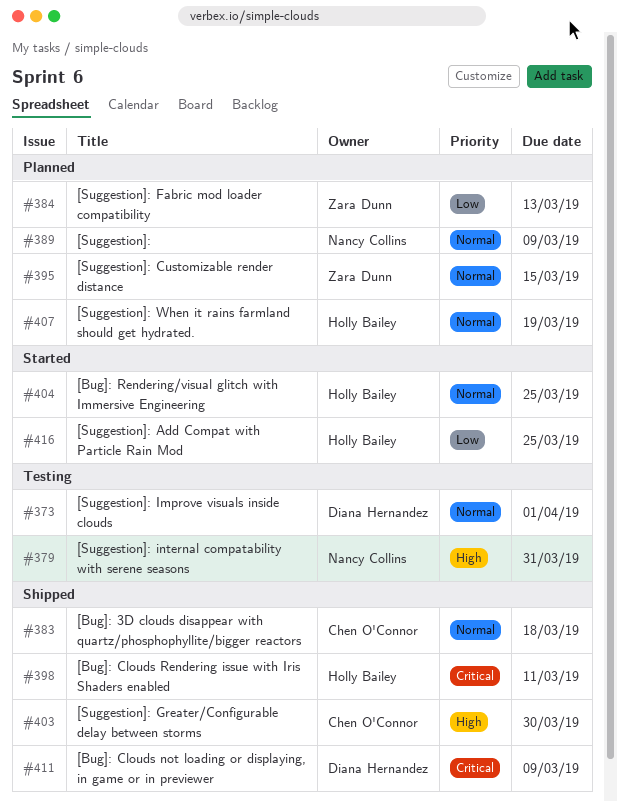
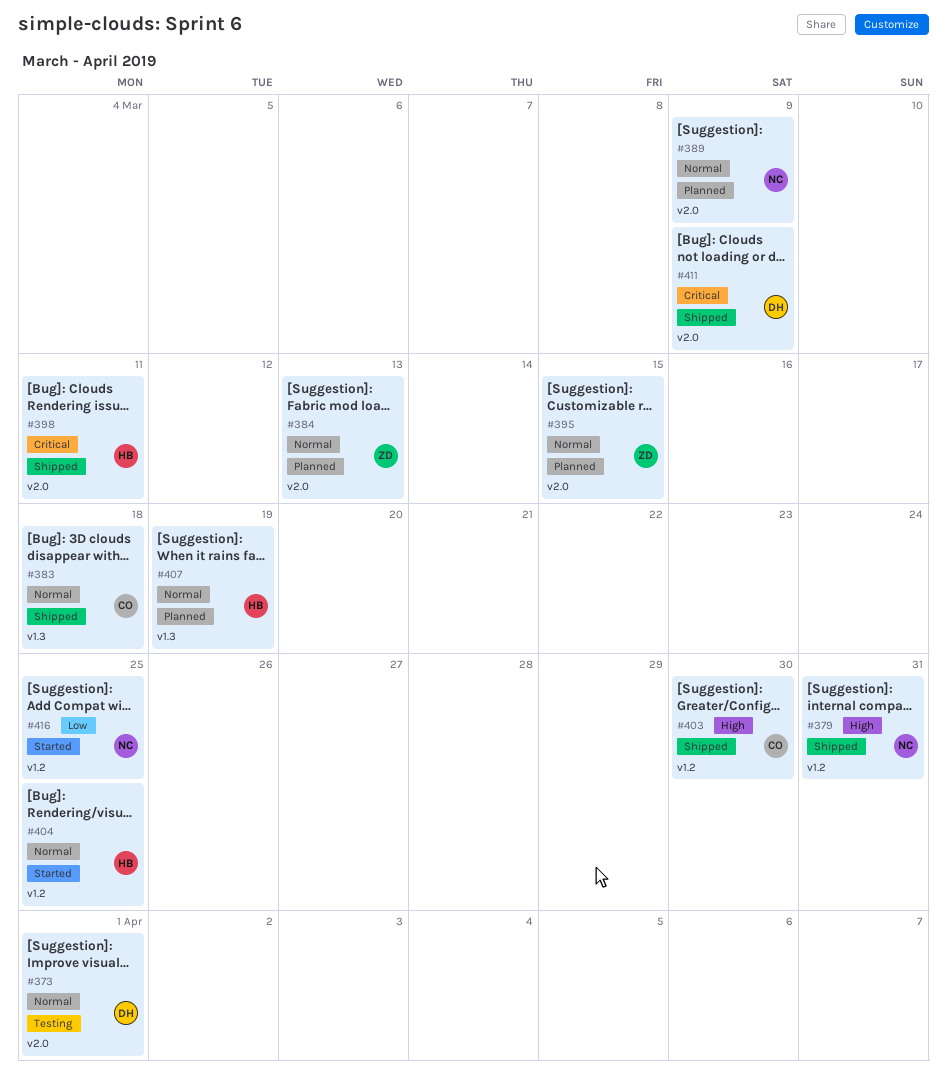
#379, status: Testing -> Shipped
#384, priority: Low -> Normal
#416, owner: Holly Bailey -> Nancy Collins

